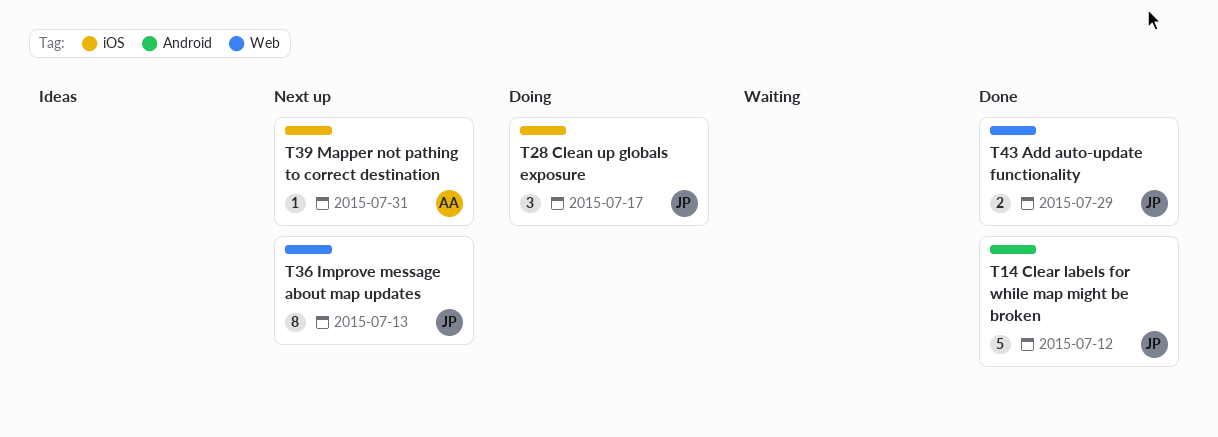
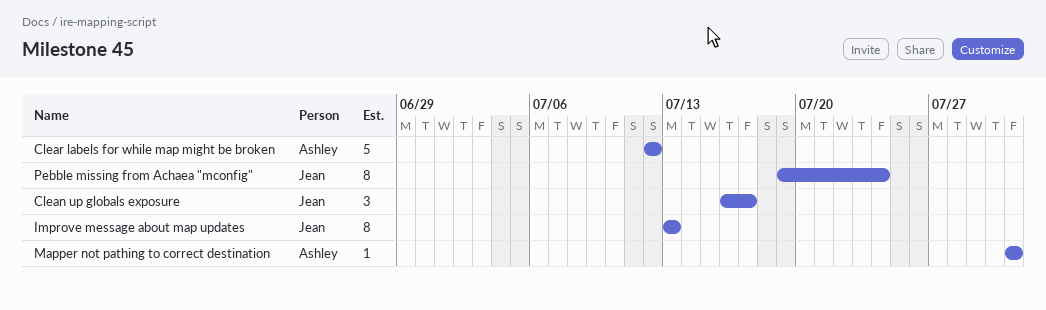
Add auto-update functionality: present -> none
Clear labels for while map might be broken, owner: Jean -> Ashley
Pebble missing from Achaea "mconfig": none -> present

